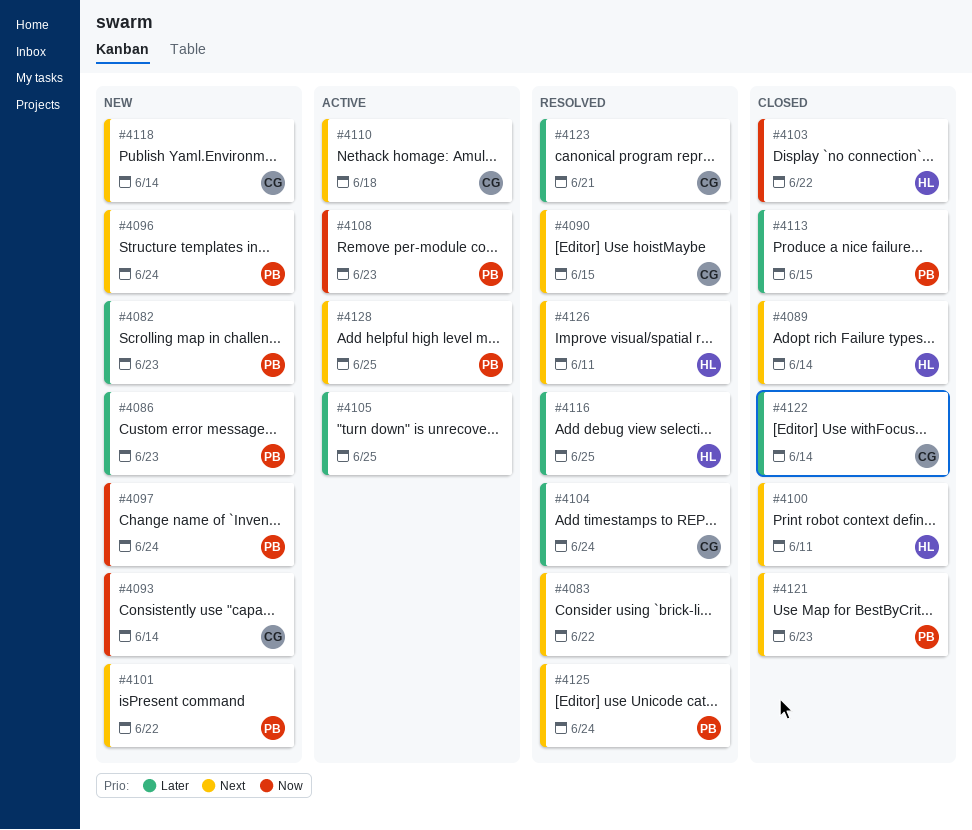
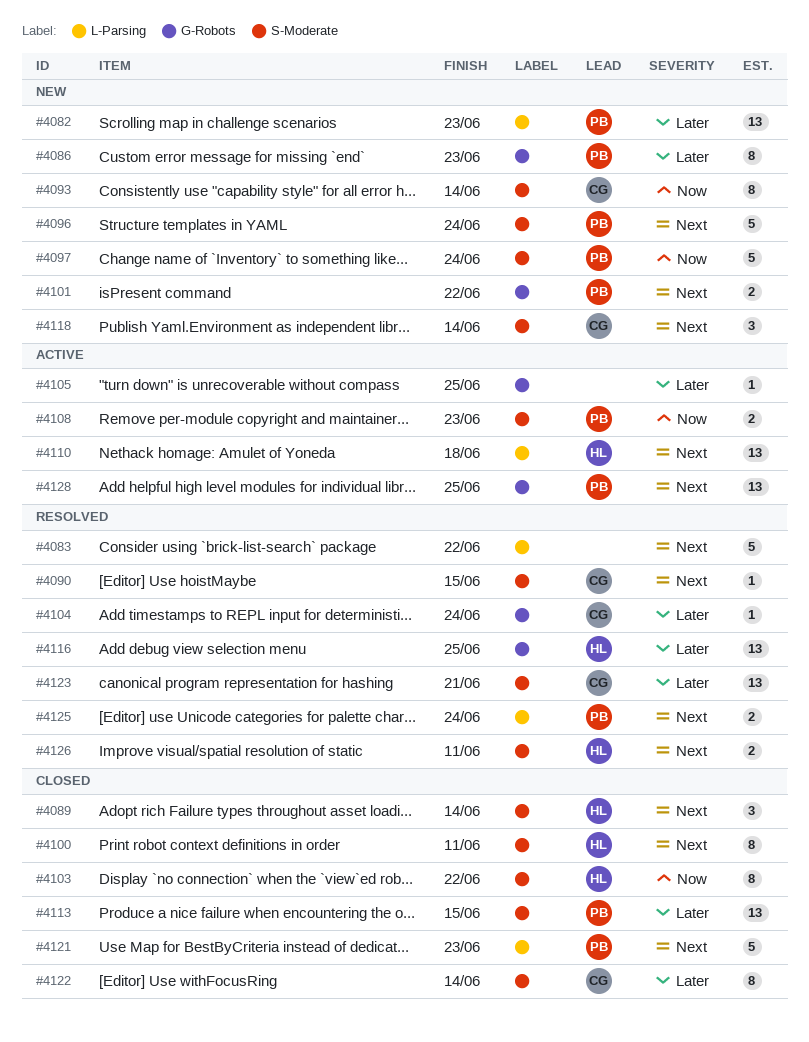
#4110, owner: CG -> HL

